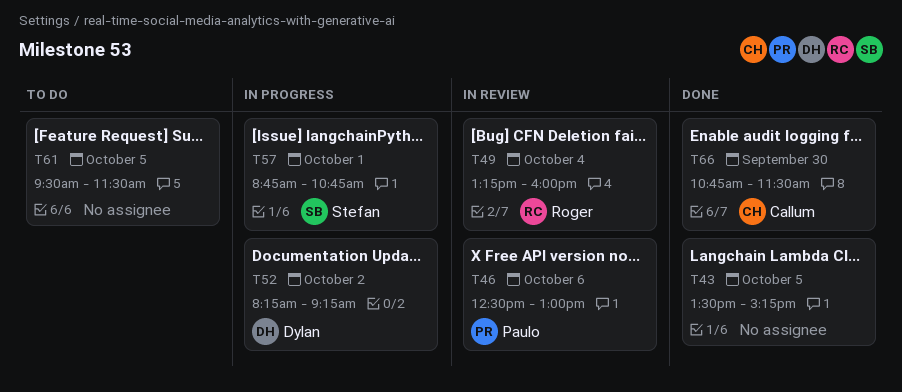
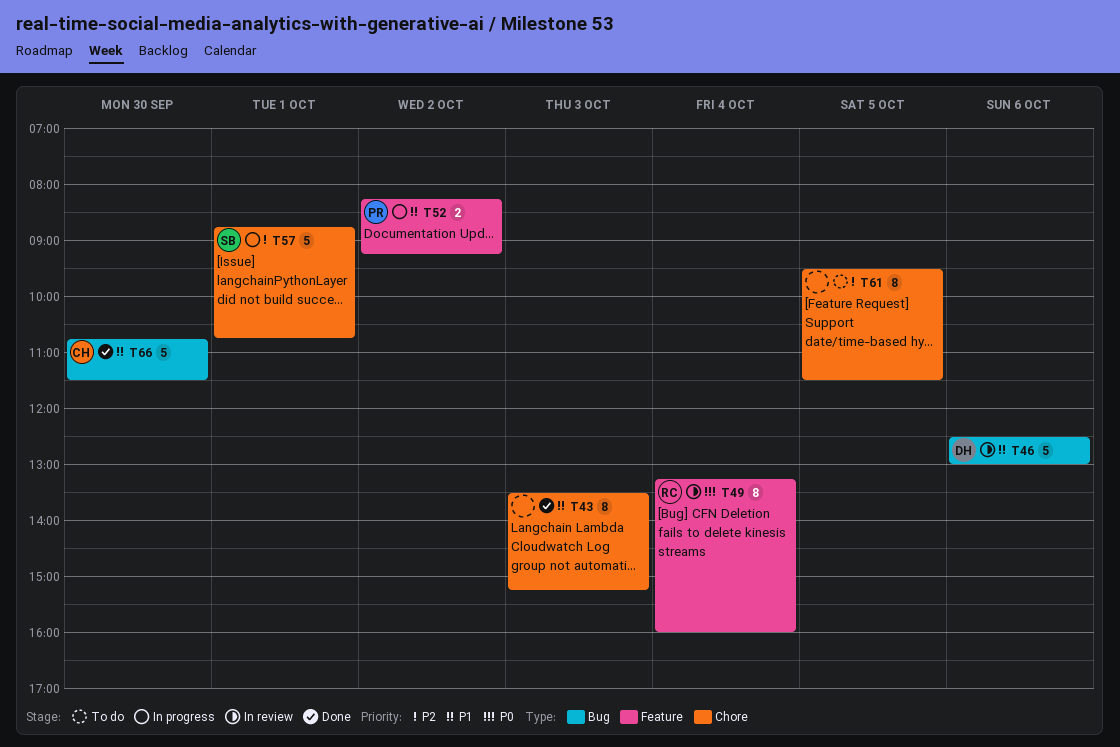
T43, day: Oct 5 -> Oct 3
T46, owner: Paulo -> Dylan
T52, owner: Dylan -> Paulo

